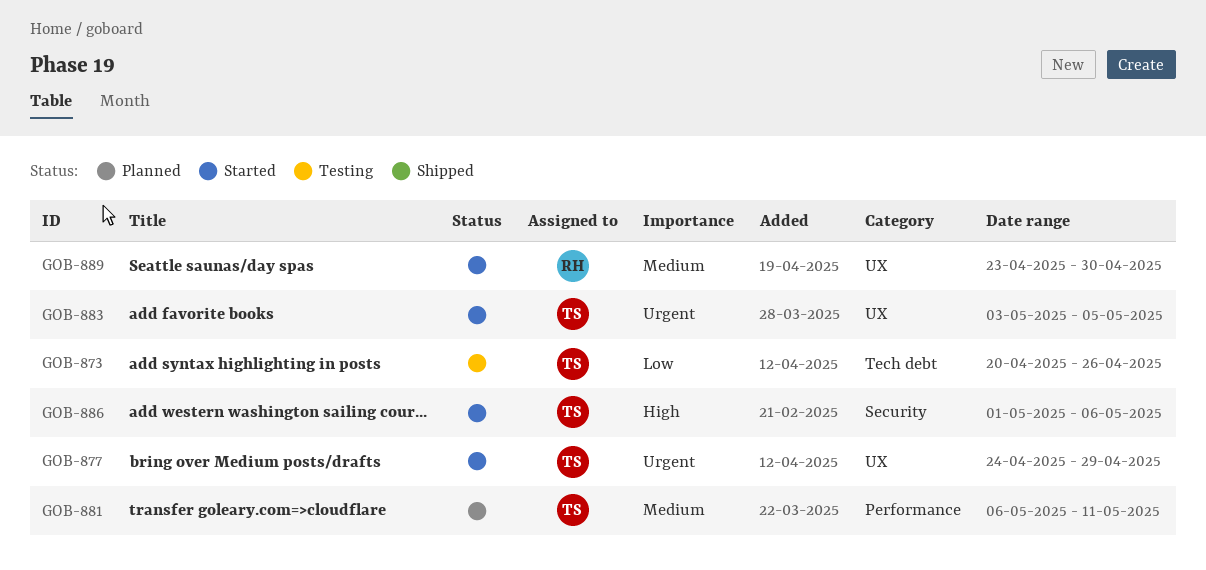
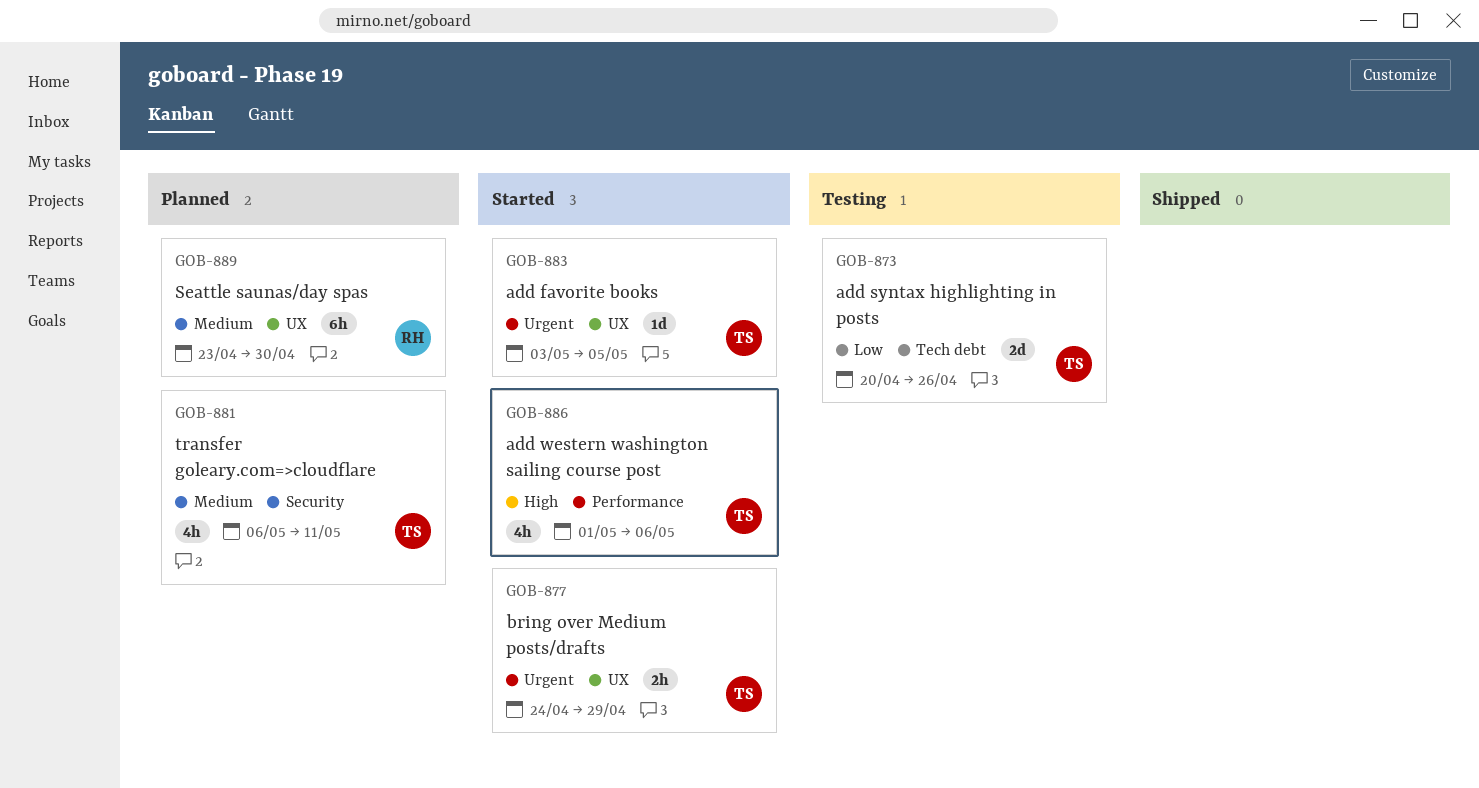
GOB-881, label: Performance -> Security
GOB-886, label: Security -> Performance
GOB-889, status: Started -> Planned

